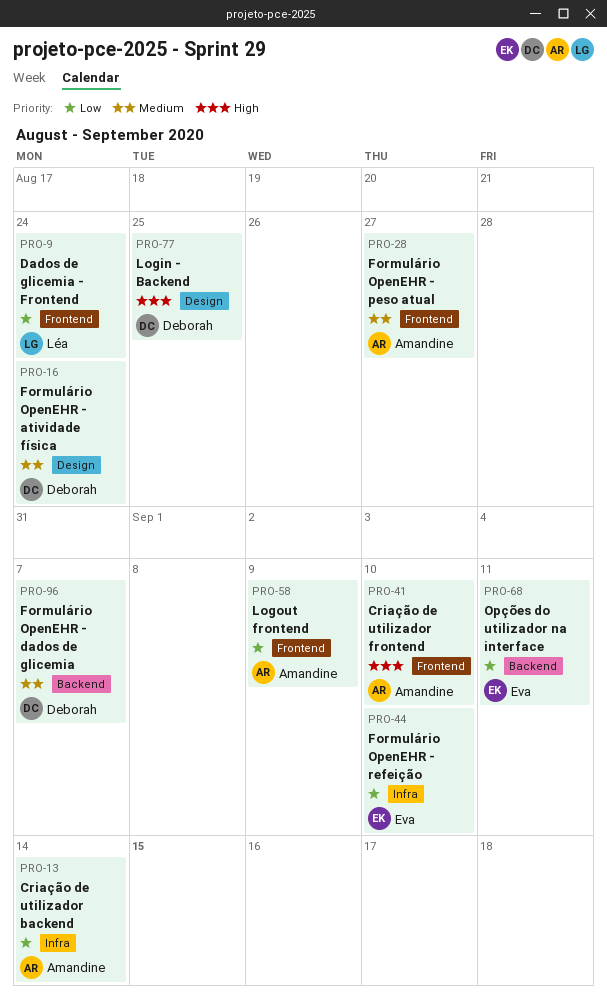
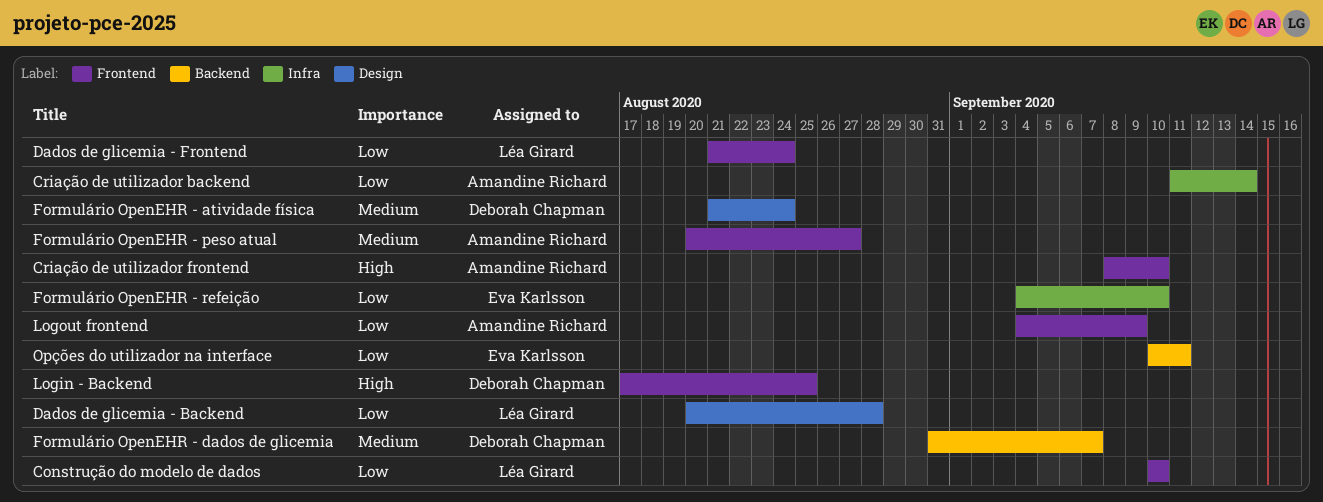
Construção do modelo de dados: none -> present
Dados de glicemia - Backend: none -> present
Login - Backend, label: Design -> Frontend

